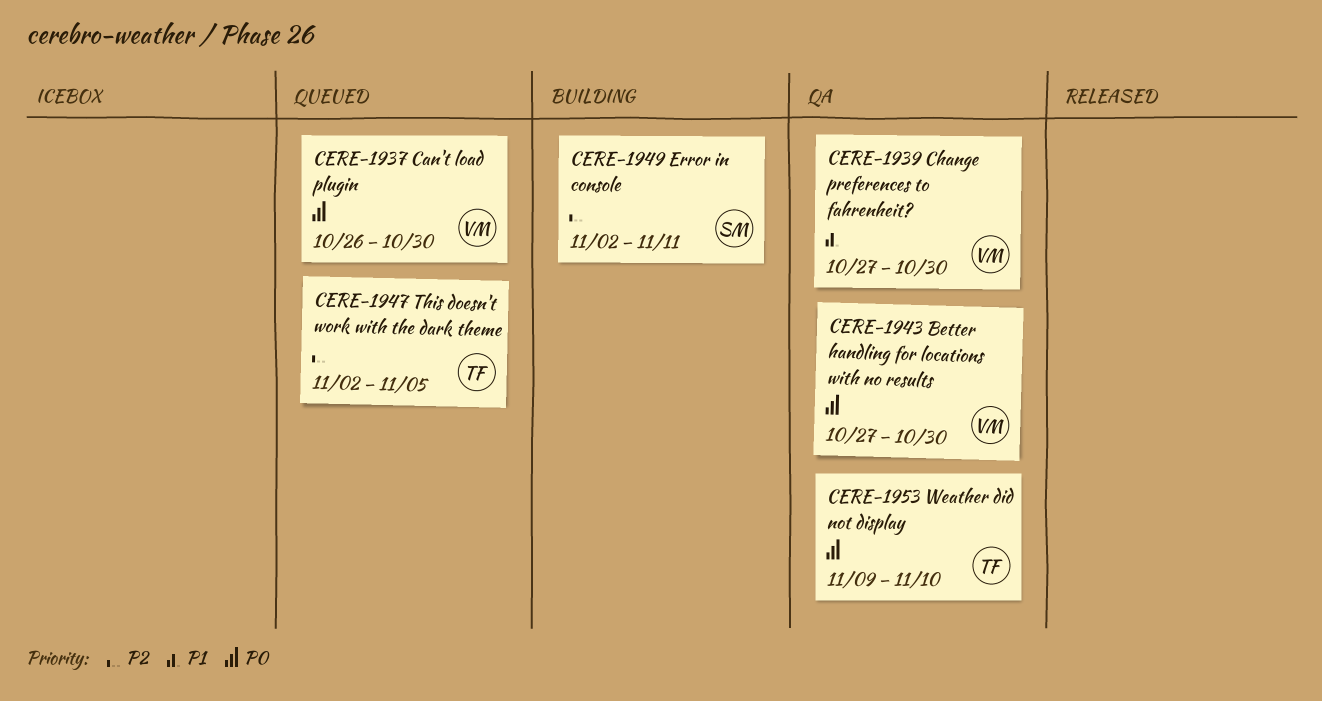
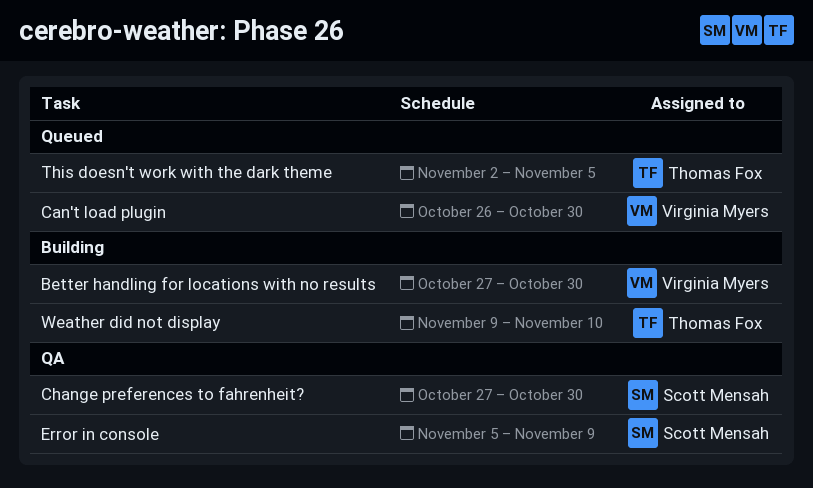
Better handling for locations with no results, status: QA -> Building
Change preferences to fahrenheit?, owner: Virginia Myers -> Scott Mensah
Error in console, status: Building -> QA
Error in console, start: Nov 2 -> Nov 5
Error in console, due: Nov 11 -> Nov 9
Weather did not display, status: QA -> Building

